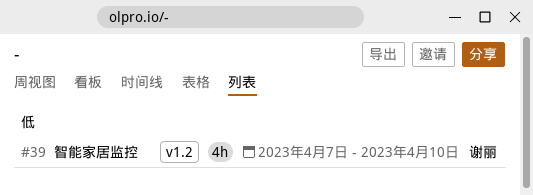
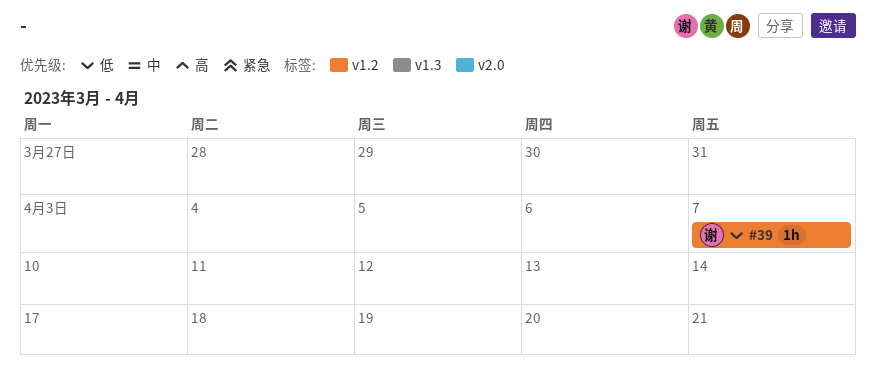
#39, estimate: 4h -> 1h
#39, due: Apr 10 -> Apr 7

